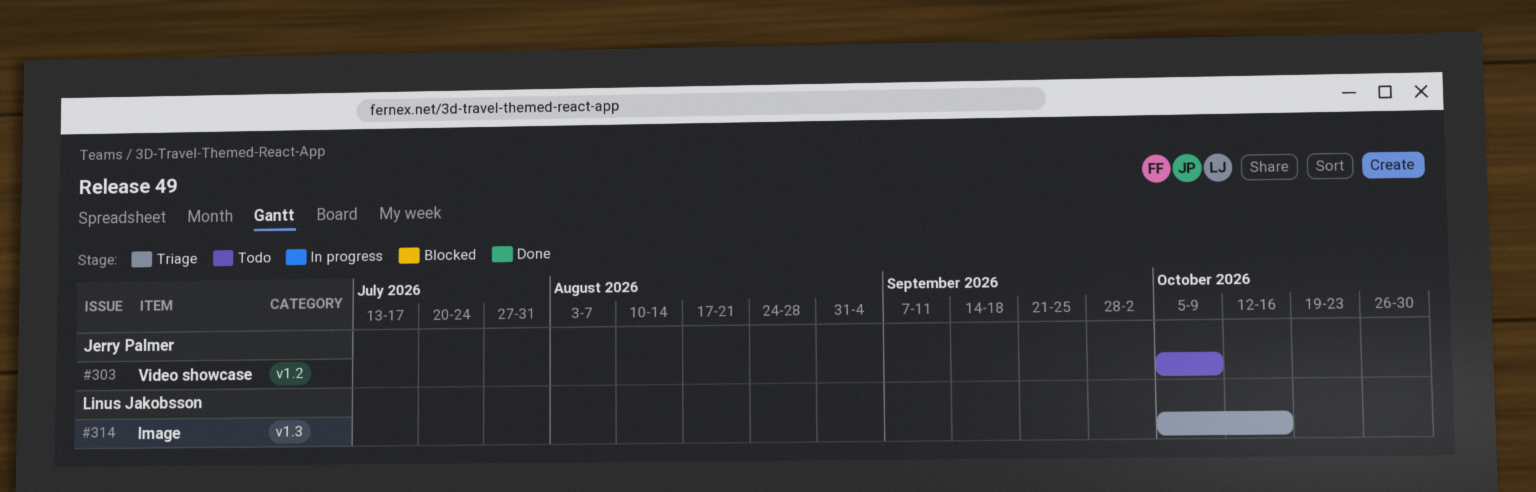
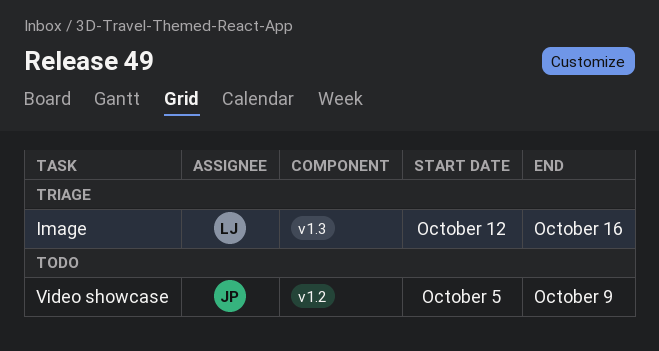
Image, start: Oct 5 -> Oct 12

